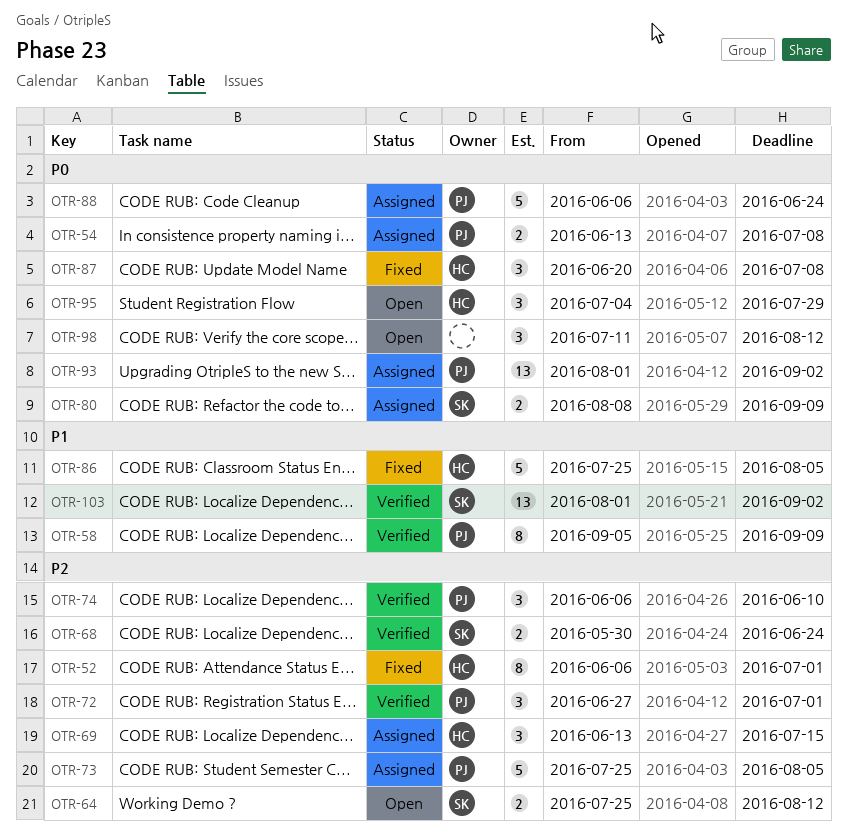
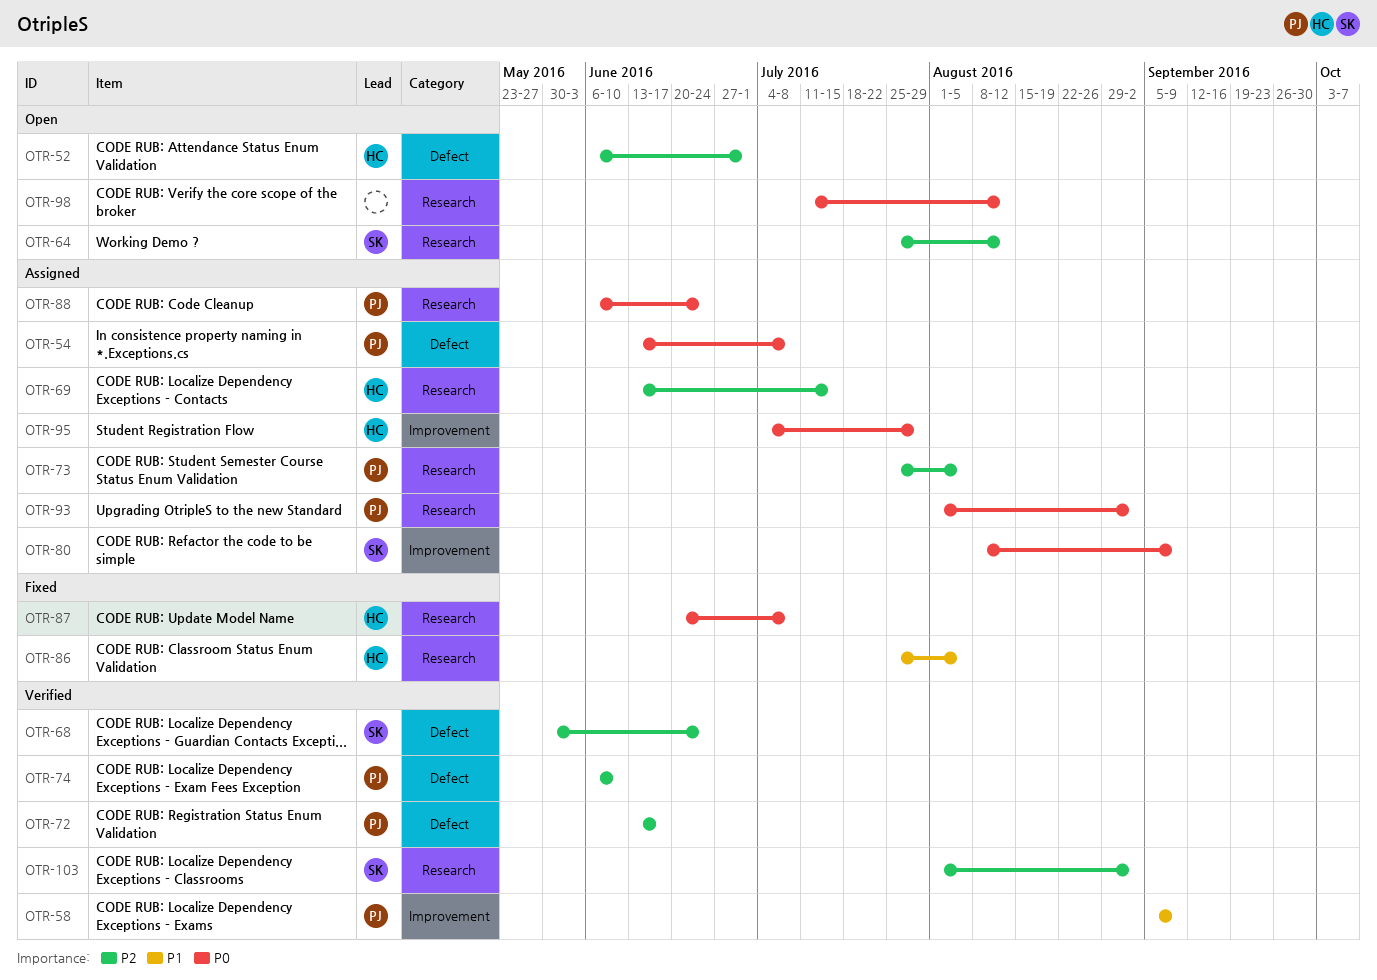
OTR-52, status: Fixed -> Open
OTR-72, start: Jun 27 -> Jun 13
OTR-72, due: Jul 1 -> Jun 17
OTR-95, status: Open -> Assigned
OTR-103, priority: P1 -> P2

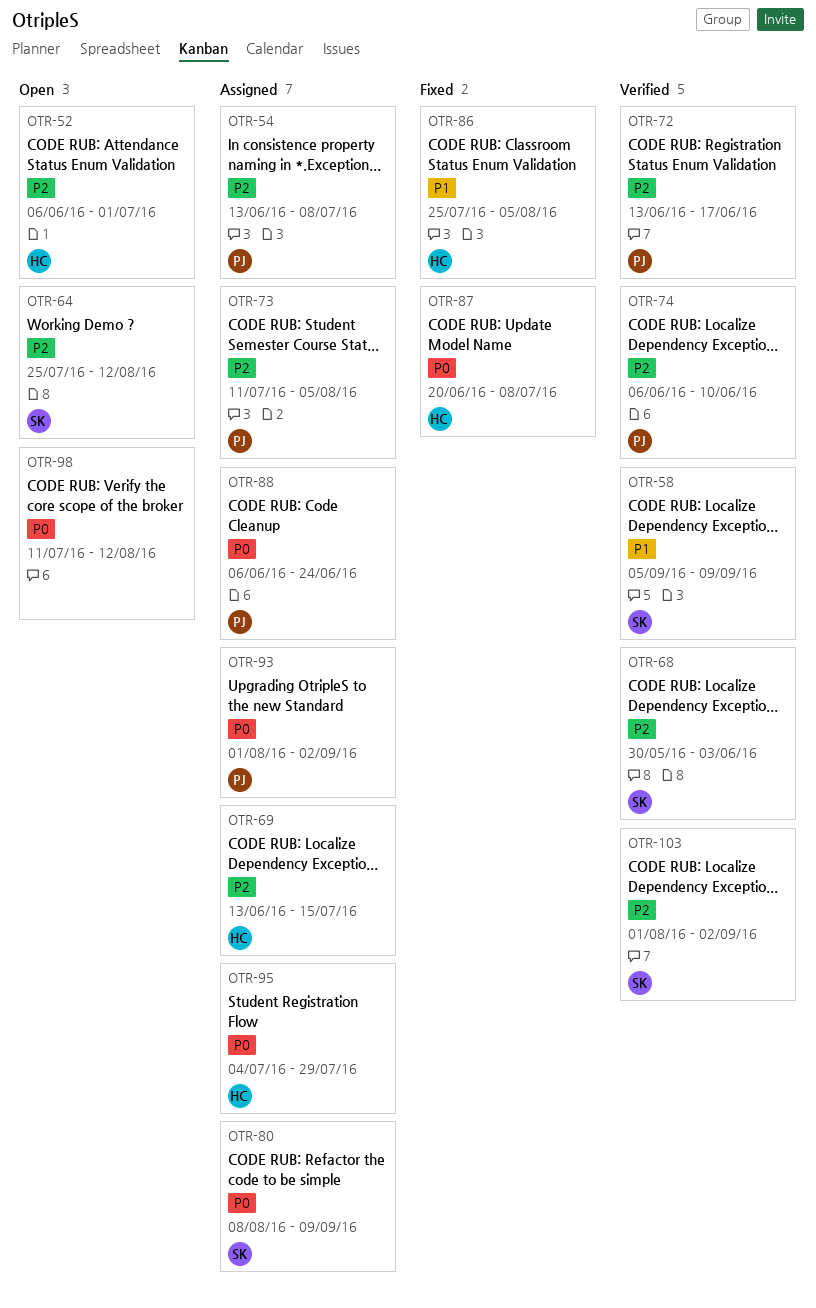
OTR-54, priority: P0 -> P2
OTR-58, owner: PJ -> SK
OTR-68, due: Jun 24 -> Jun 3
OTR-73, start: Jul 25 -> Jul 11

